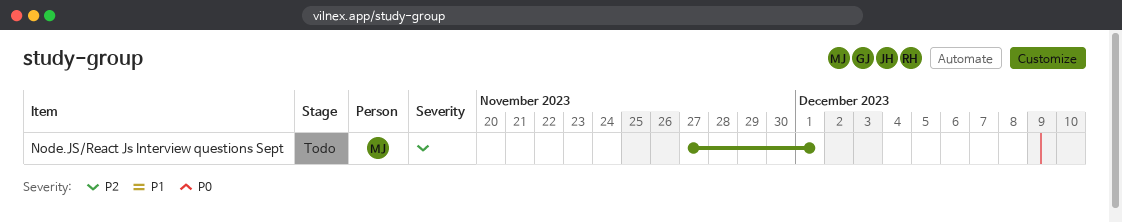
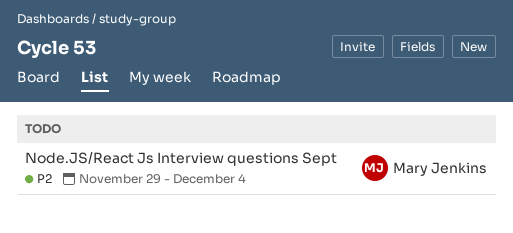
Node.JS/React Js Interview questions Sept, start: Nov 27 -> Nov 29
Node.JS/React Js Interview questions Sept, due: Dec 1 -> Dec 4

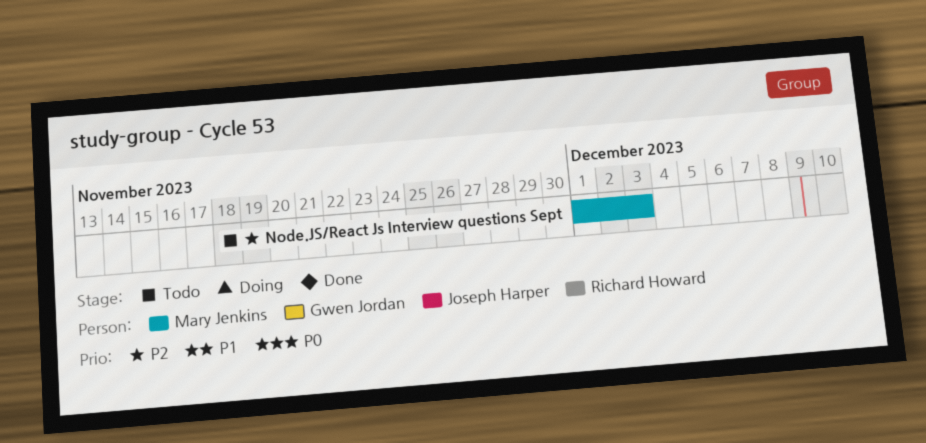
Node.JS/React Js Interview questions Sept, start: Nov 29 -> Dec 1
Node.JS/React Js Interview questions Sept, due: Dec 4 -> Dec 3

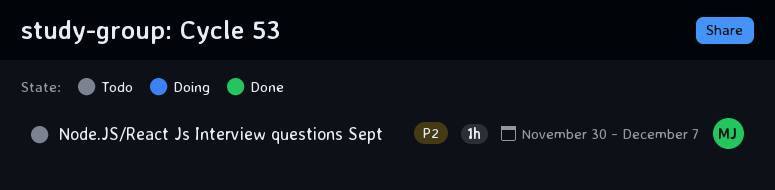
Node.JS/React Js Interview questions Sept, start: Dec 1 -> Nov 30
Node.JS/React Js Interview questions Sept, due: Dec 3 -> Dec 7

